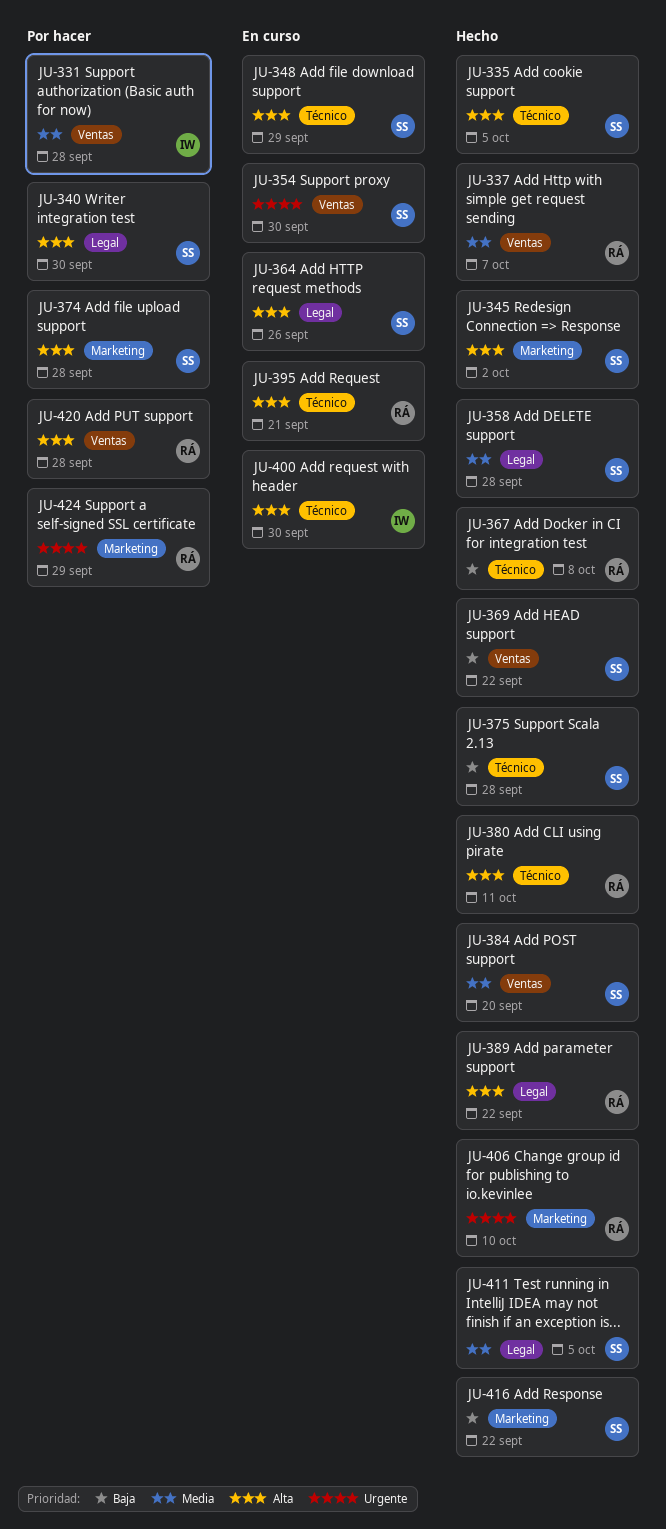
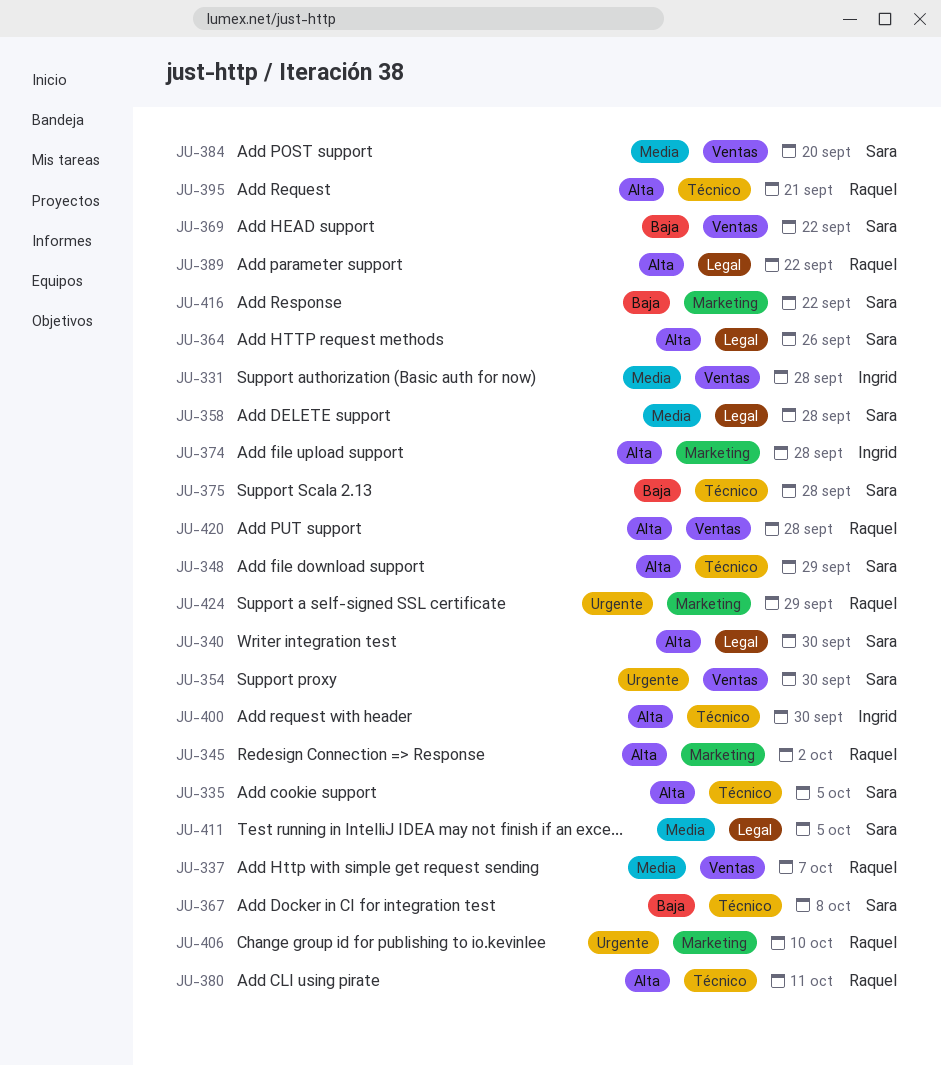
JU-345, owner: Sara -> Raquel
JU-367, owner: Raquel -> Sara
JU-374, owner: Sara -> Ingrid

